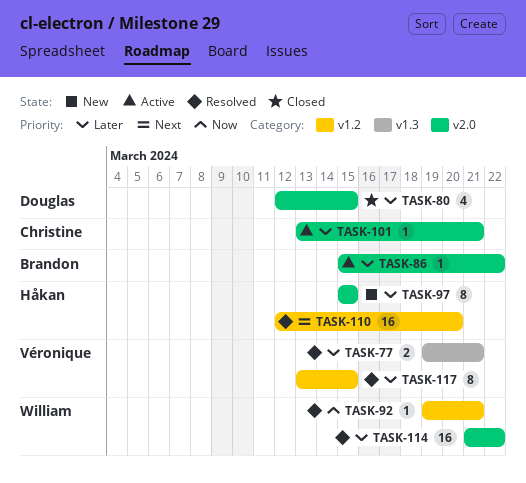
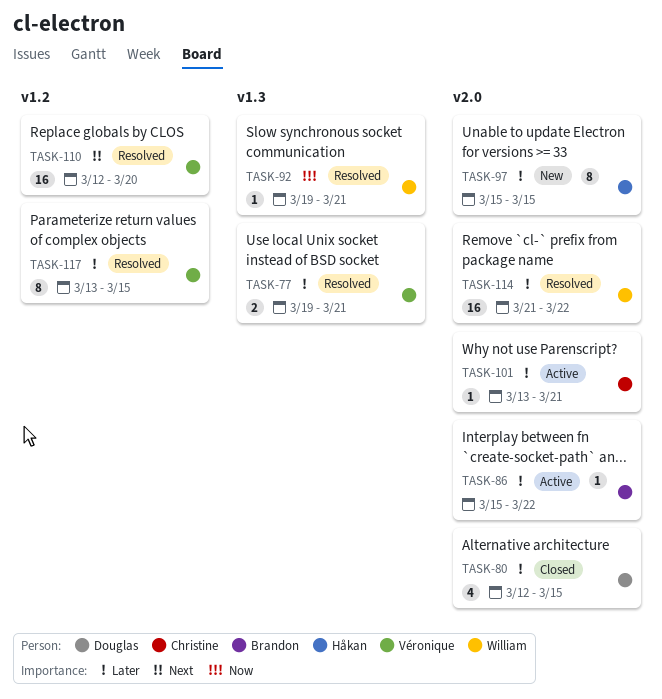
TASK-92, label: v1.2 -> v1.3
TASK-110, owner: Håkan -> Véronique

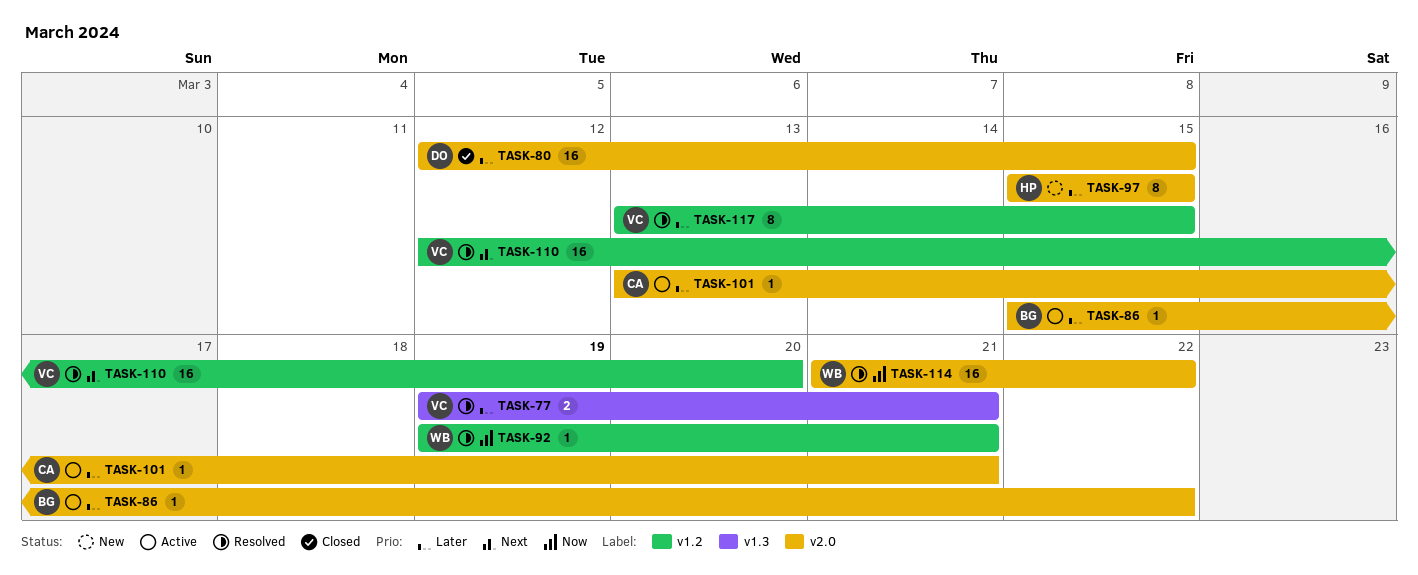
TASK-80, estimate: 4 -> 16
TASK-92, label: v1.3 -> v1.2
TASK-114, priority: Later -> Now

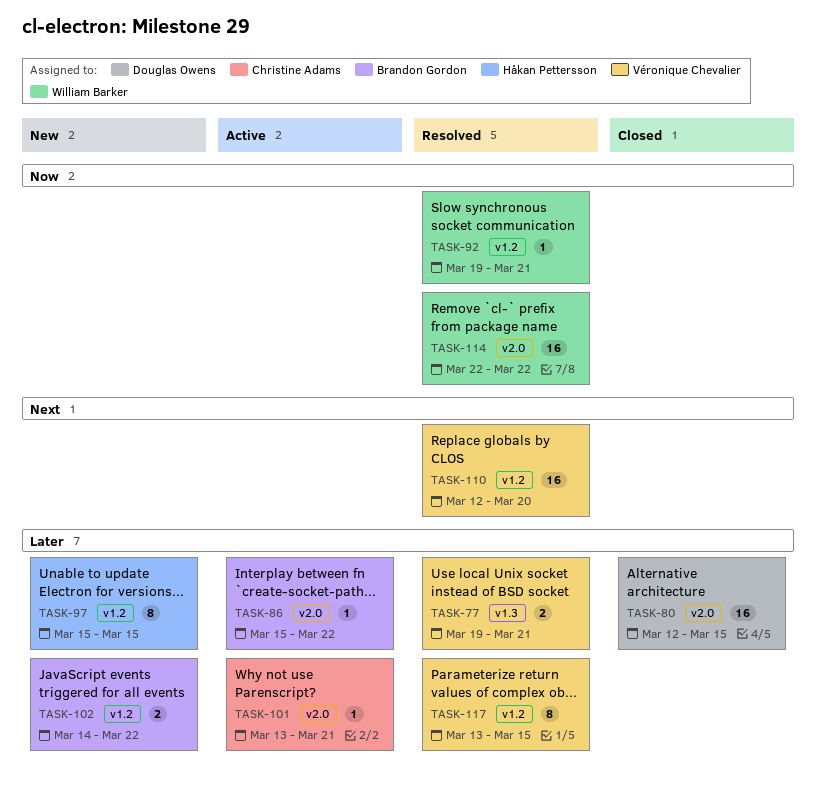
TASK-97, label: v2.0 -> v1.2
TASK-102: none -> present
TASK-114, start: Mar 21 -> Mar 22

